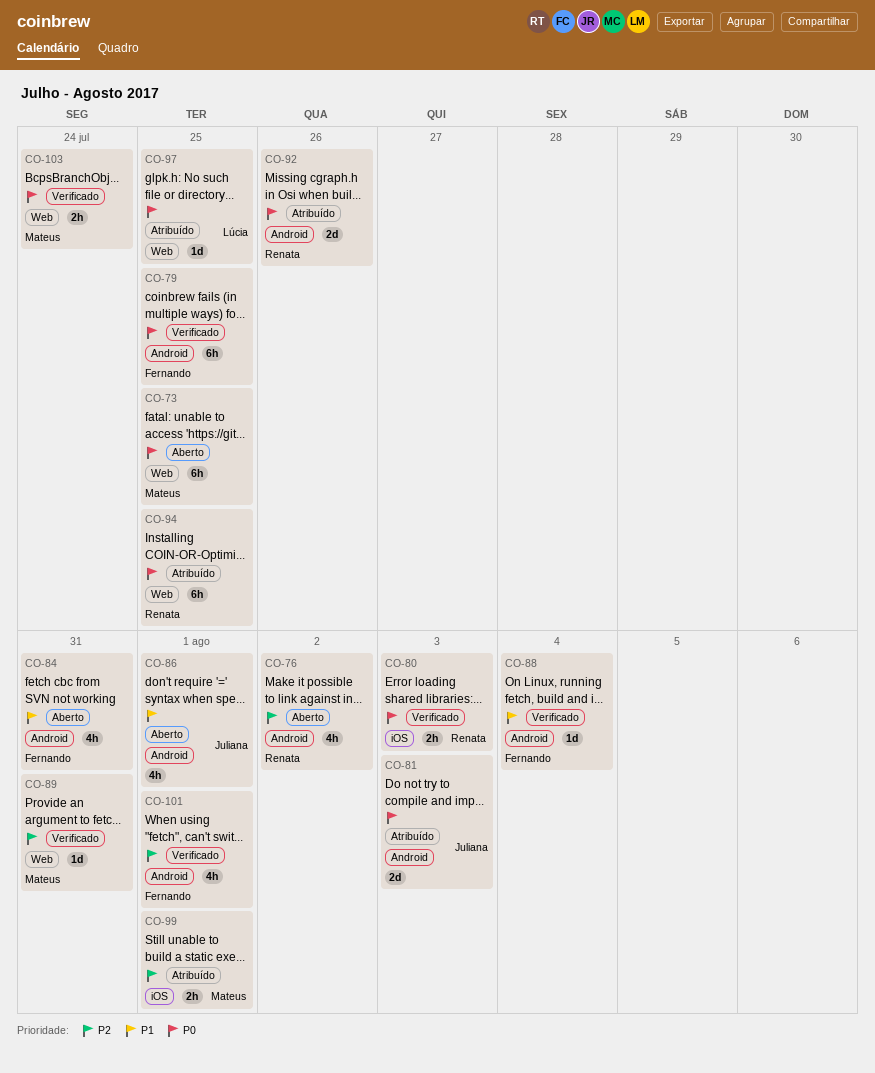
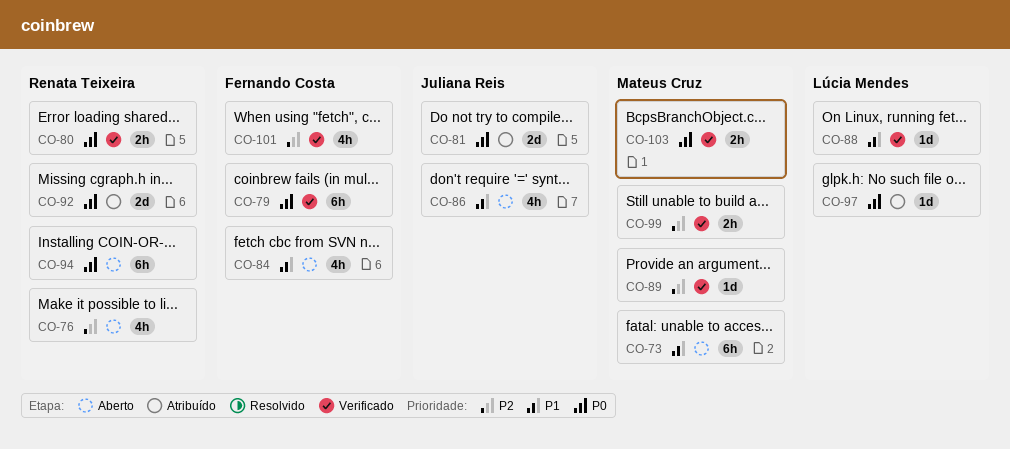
CO-73, priority: P0 -> P1
CO-88, owner: Fernando Costa -> Lúcia Mendes
CO-94, status: Atribuído -> Aberto
CO-99, status: Atribuído -> Verificado

